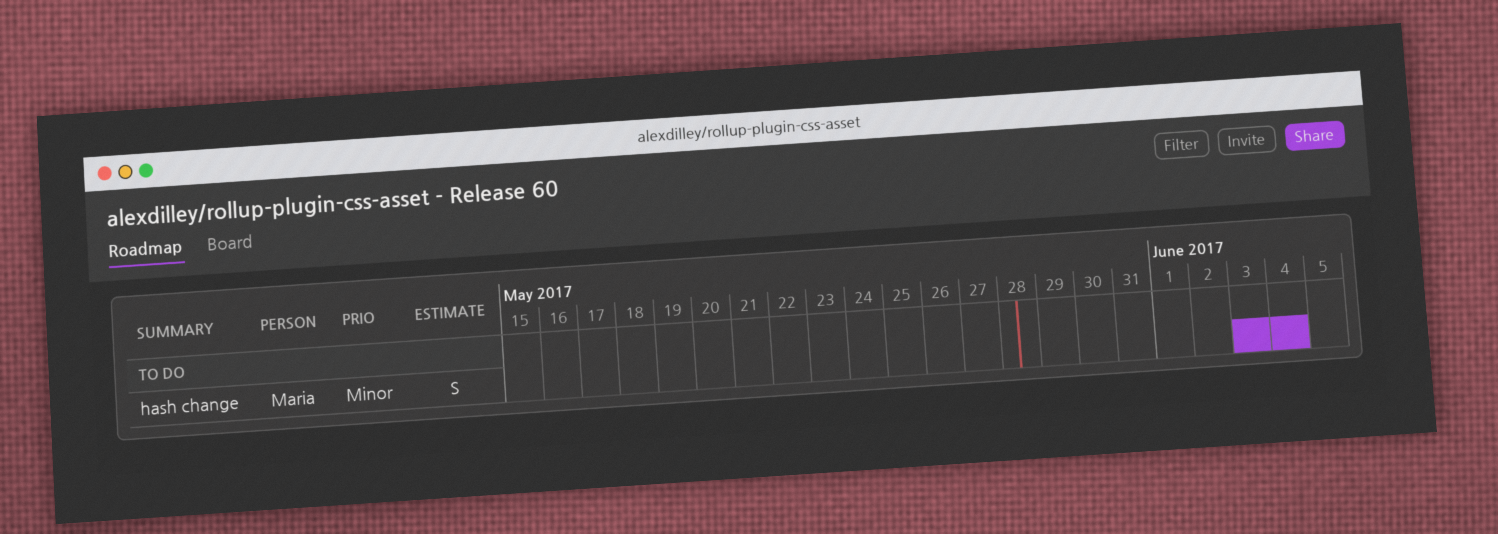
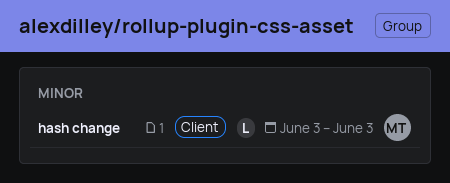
hash change, estimate: S -> L
hash change, due: Jun 4 -> Jun 3

